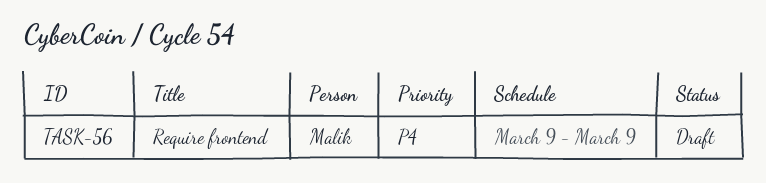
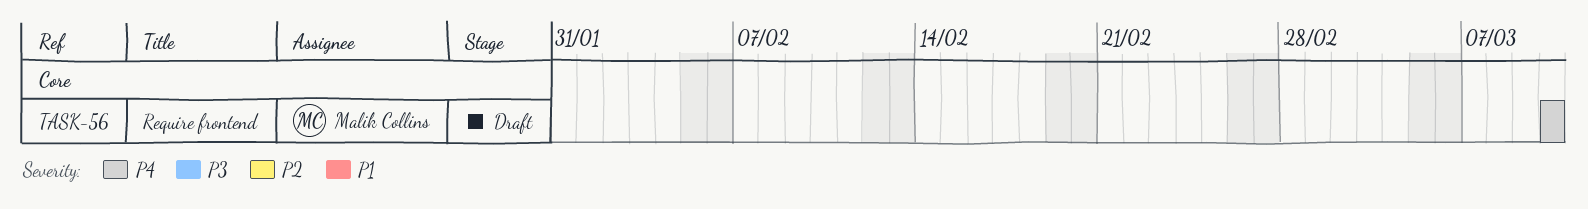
TASK-56, start: Mar 9 -> Mar 10
TASK-56, due: Mar 9 -> Mar 10

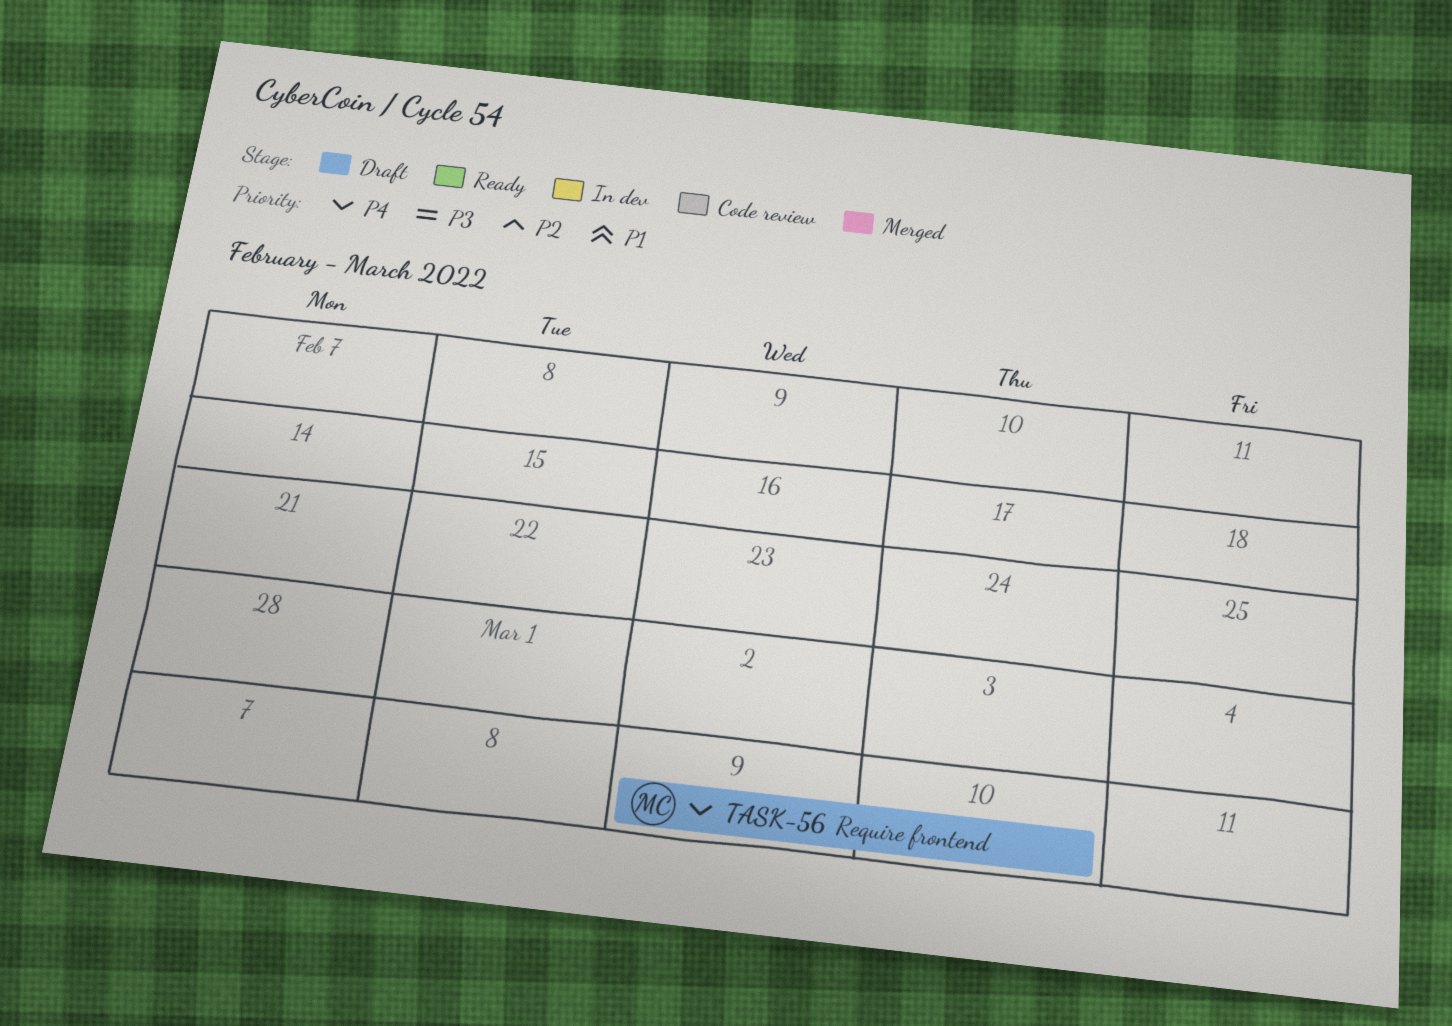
TASK-56, start: Mar 10 -> Mar 9

